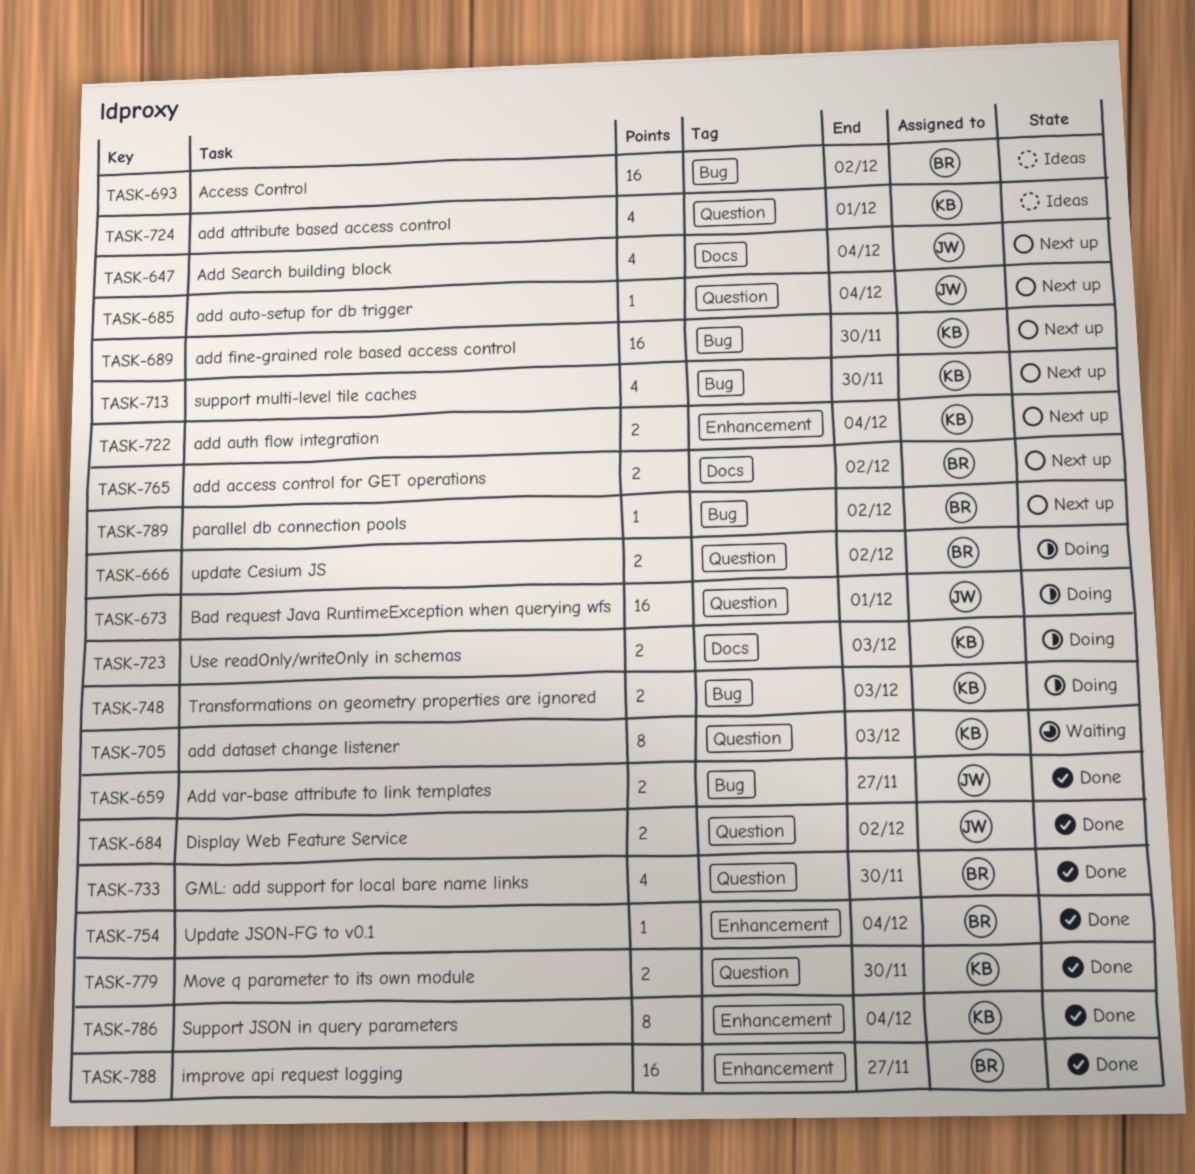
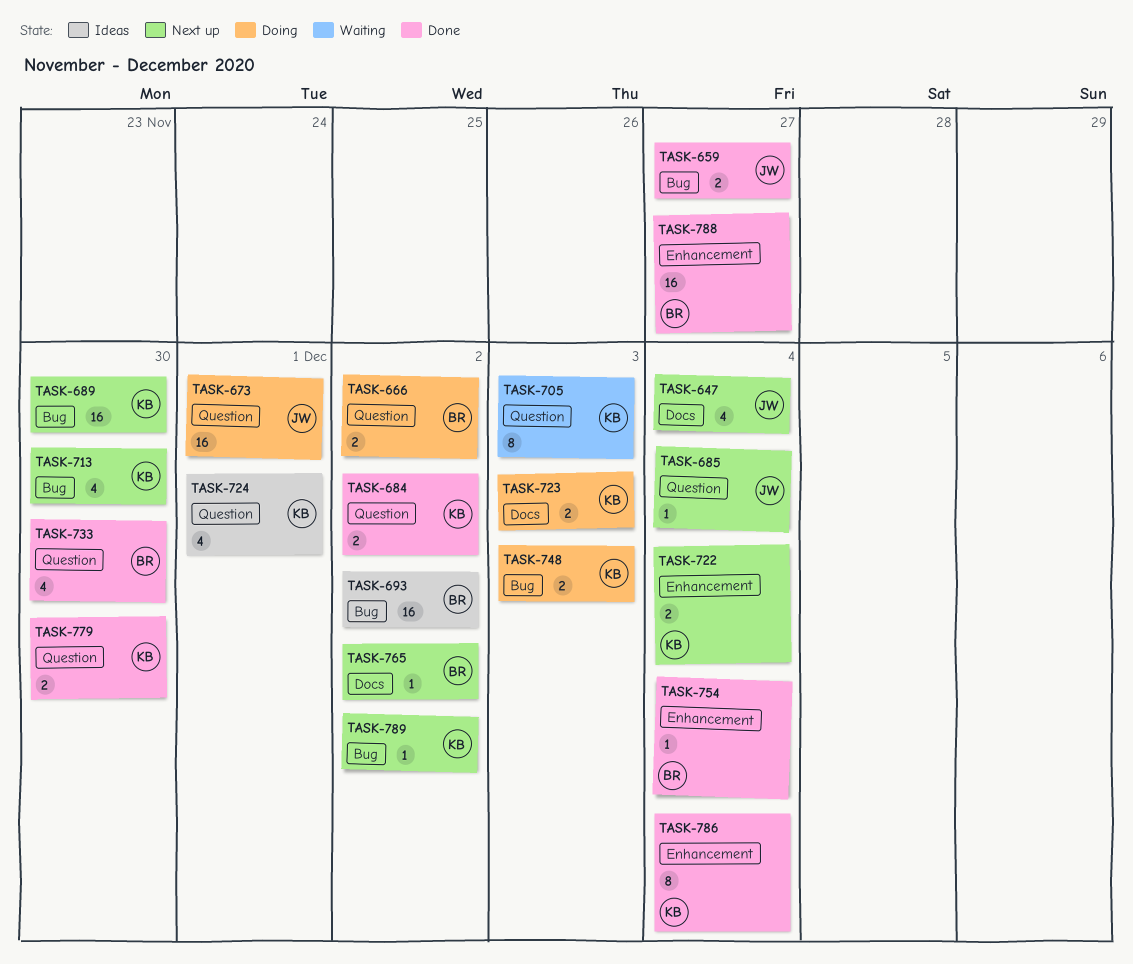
TASK-684, owner: JW -> KB
TASK-765, estimate: 2 -> 1
TASK-789, owner: BR -> KB

